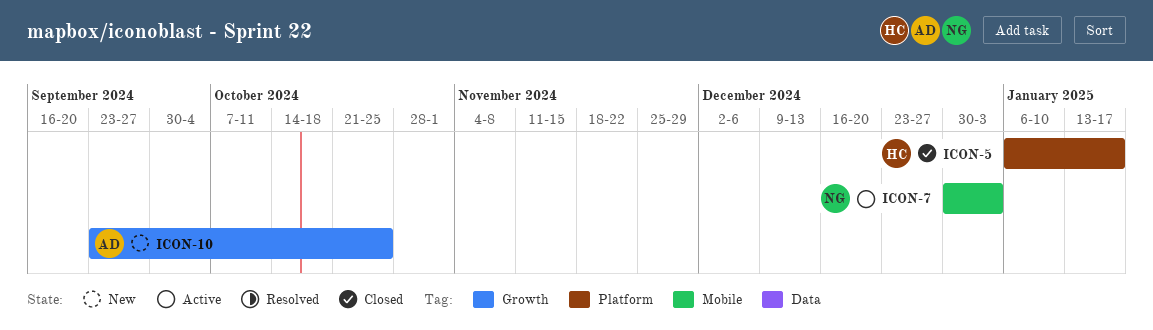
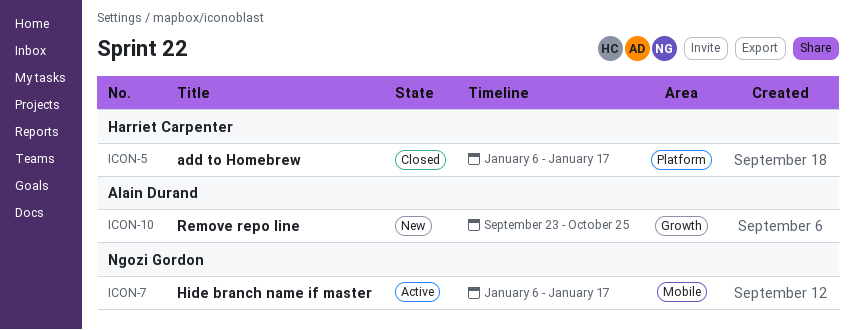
ICON-7, start: Dec 30 -> Jan 6
ICON-7, due: Jan 3 -> Jan 17

